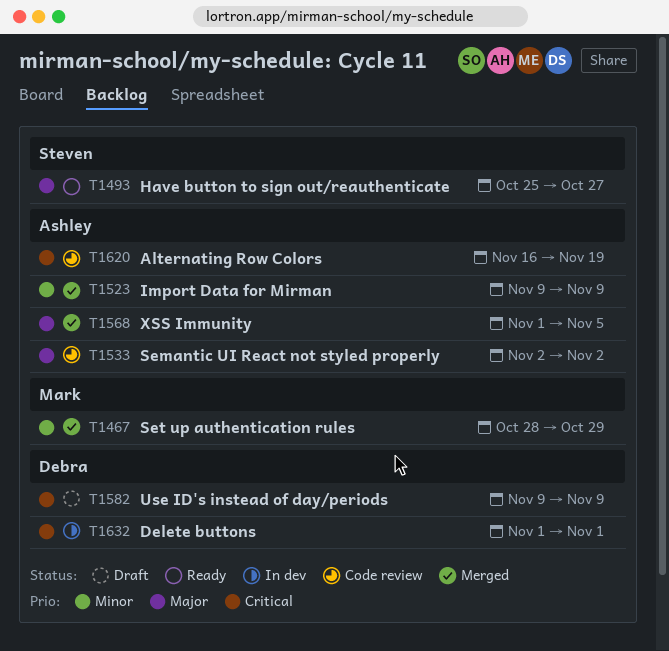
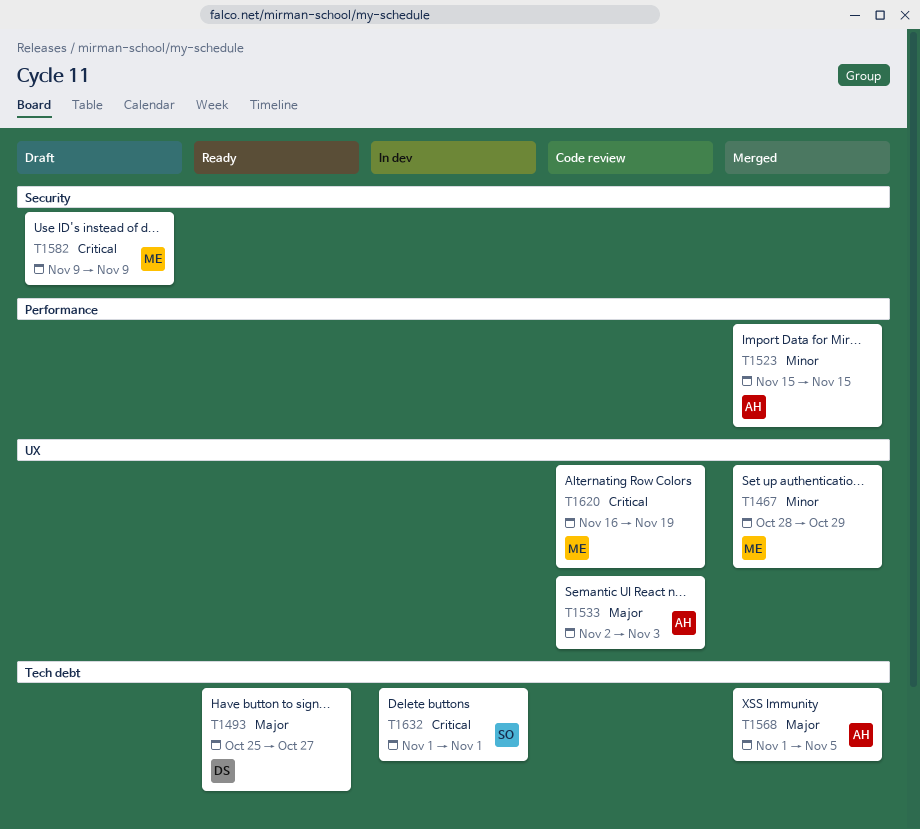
T1493, owner: Steven -> Debra
T1523, start: Nov 9 -> Nov 15
T1523, due: Nov 9 -> Nov 15
T1533, due: Nov 2 -> Nov 3
T1582, owner: Debra -> Mark
T1620, owner: Ashley -> Mark
T1632, owner: Debra -> Steven

